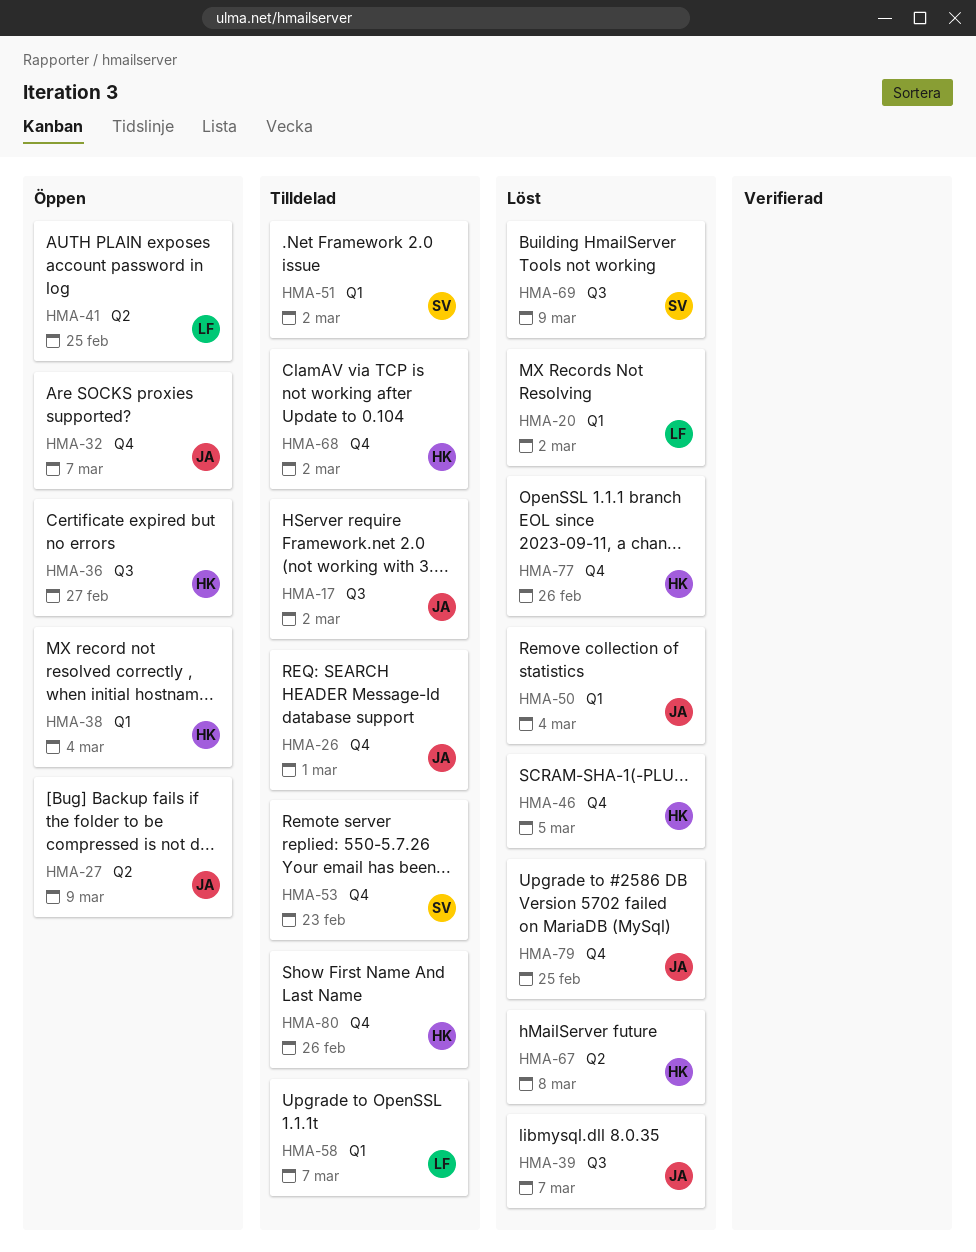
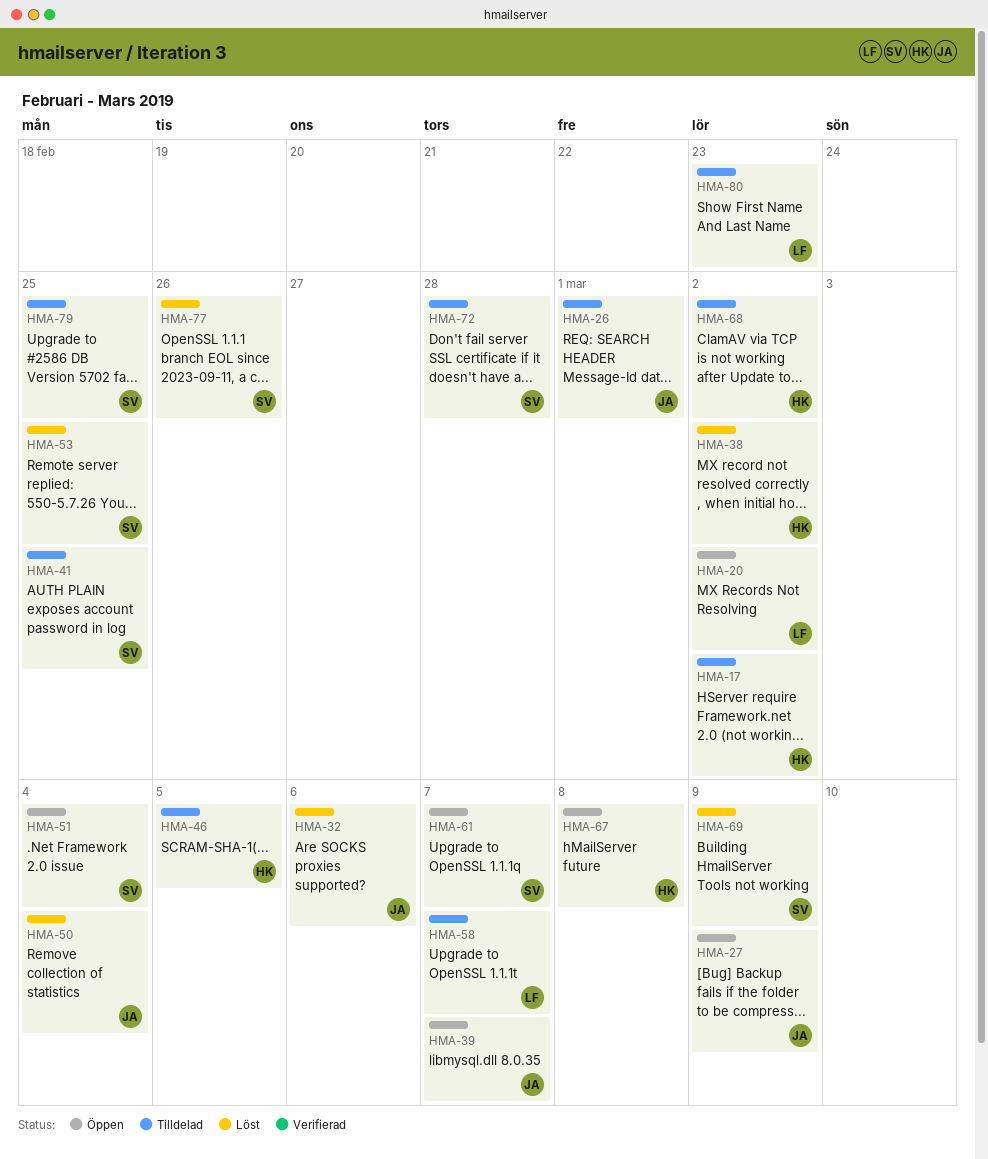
HMA-17, owner: JA -> HK
HMA-20, status: Löst -> Öppen
HMA-32, status: Öppen -> Löst
HMA-32, due: Mar 7 -> Mar 6
HMA-36: present -> none
HMA-38, status: Öppen -> Löst
HMA-38, due: Mar 4 -> Mar 2
HMA-39, status: Löst -> Öppen
HMA-41, status: Öppen -> Tilldelad
HMA-41, owner: LF -> SV
HMA-46, status: Löst -> Tilldelad
HMA-51, status: Tilldelad -> Öppen
HMA-51, due: Mar 2 -> Mar 4
HMA-53, status: Tilldelad -> Löst
HMA-53, due: Feb 23 -> Feb 25
HMA-61: none -> present
HMA-67, status: Löst -> Öppen
HMA-72: none -> present
HMA-77, owner: HK -> SV
HMA-79, status: Löst -> Tilldelad
HMA-79, owner: JA -> SV
HMA-80, owner: HK -> LF
HMA-80, due: Feb 26 -> Feb 23

